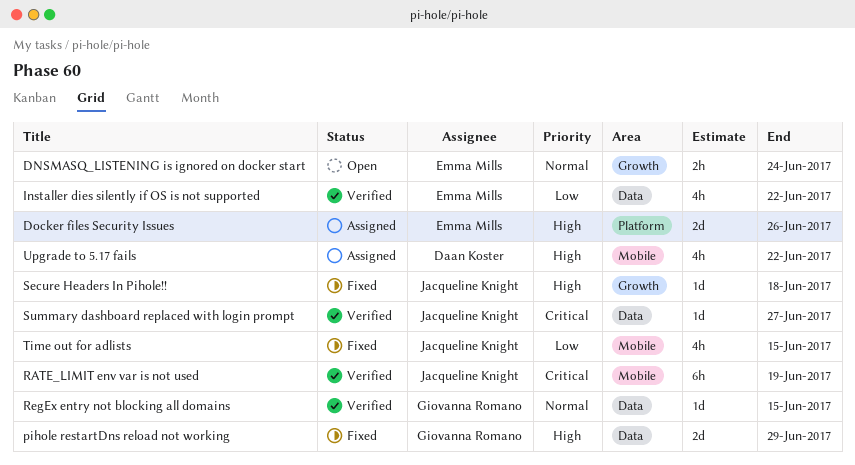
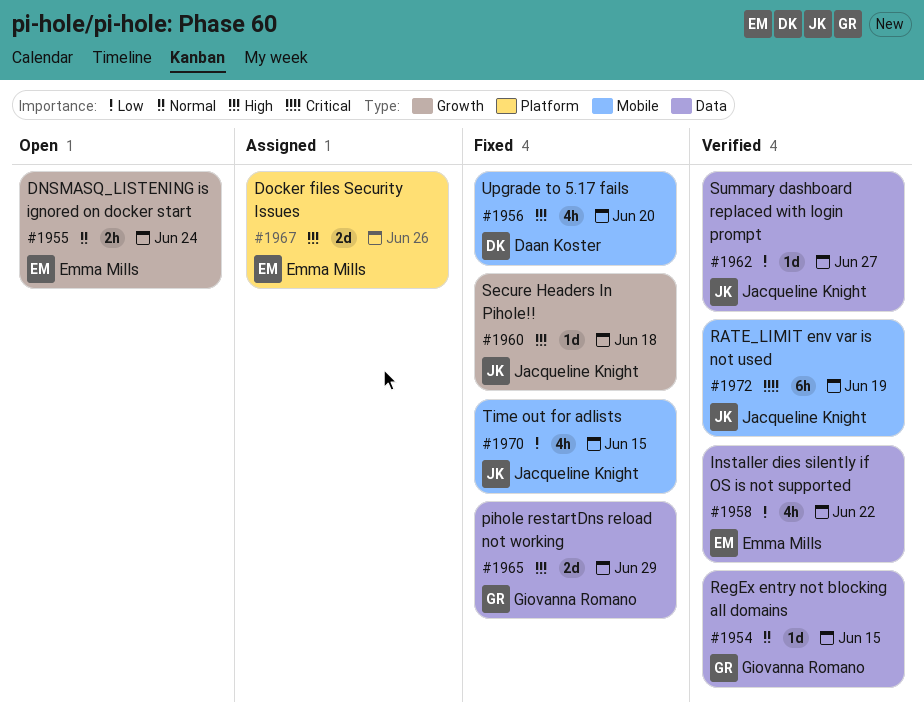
Summary dashboard replaced with login prompt, priority: Critical -> Low
Upgrade to 5.17 fails, status: Assigned -> Fixed
Upgrade to 5.17 fails, due: Jun 22 -> Jun 20

